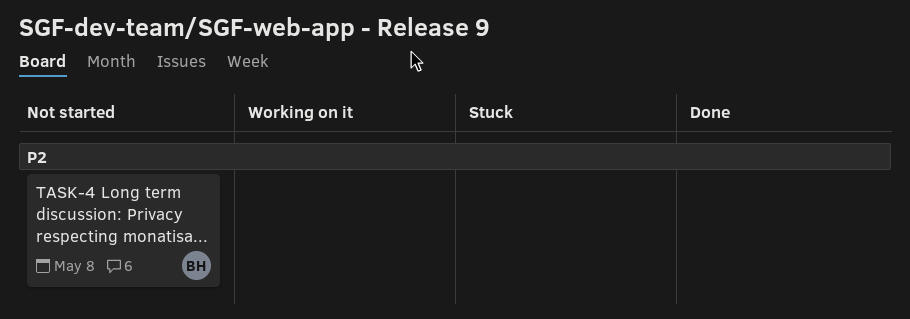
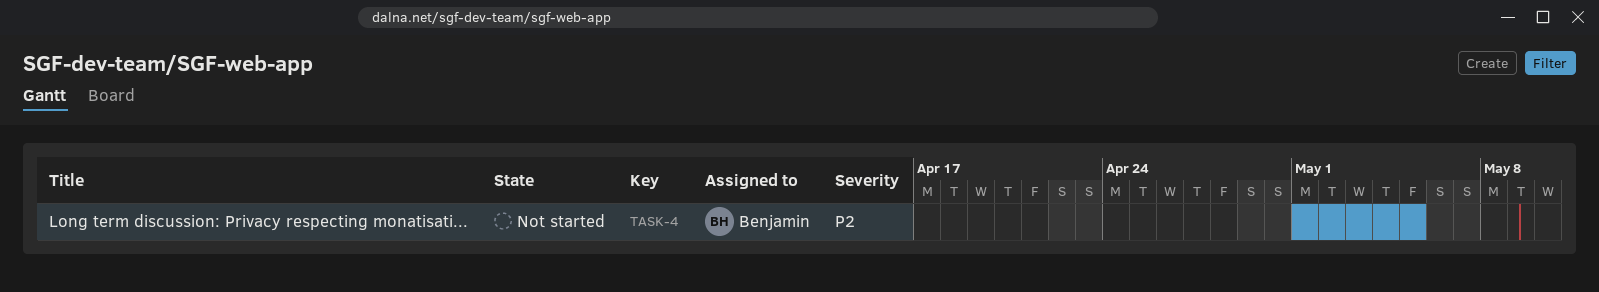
TASK-4, due: May 8 -> May 5

